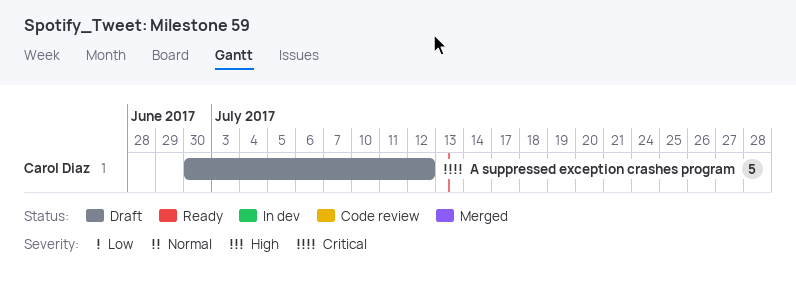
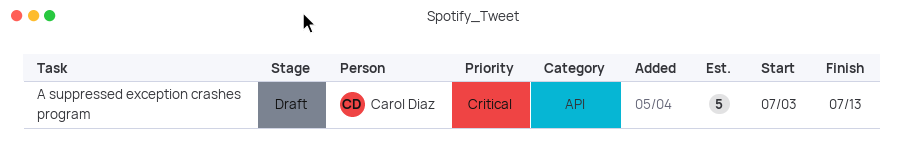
A suppressed exception crashes program, start: Jun 30 -> Jul 3
A suppressed exception crashes program, due: Jul 12 -> Jul 13

